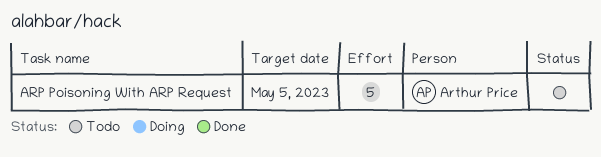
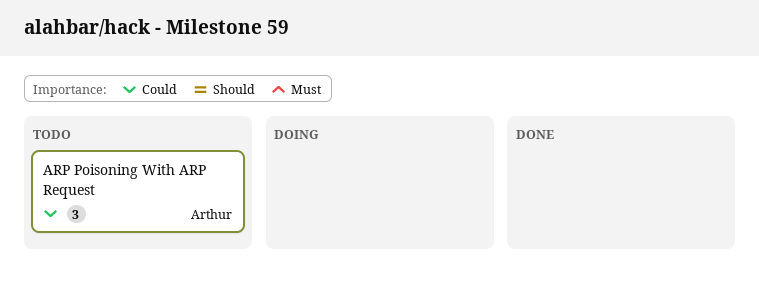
ARP Poisoning With ARP Request, estimate: 5 -> 3

